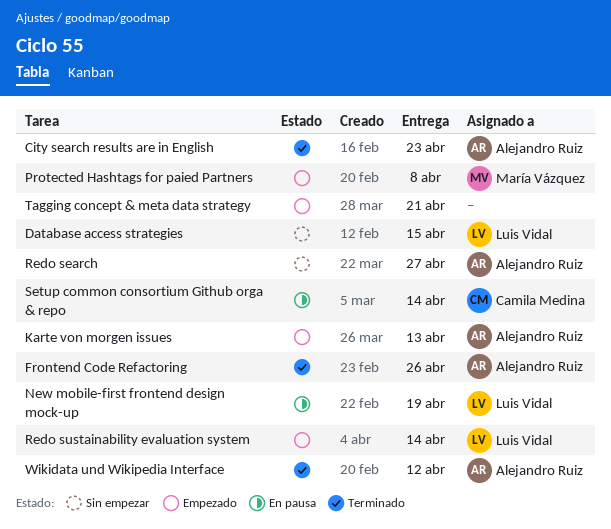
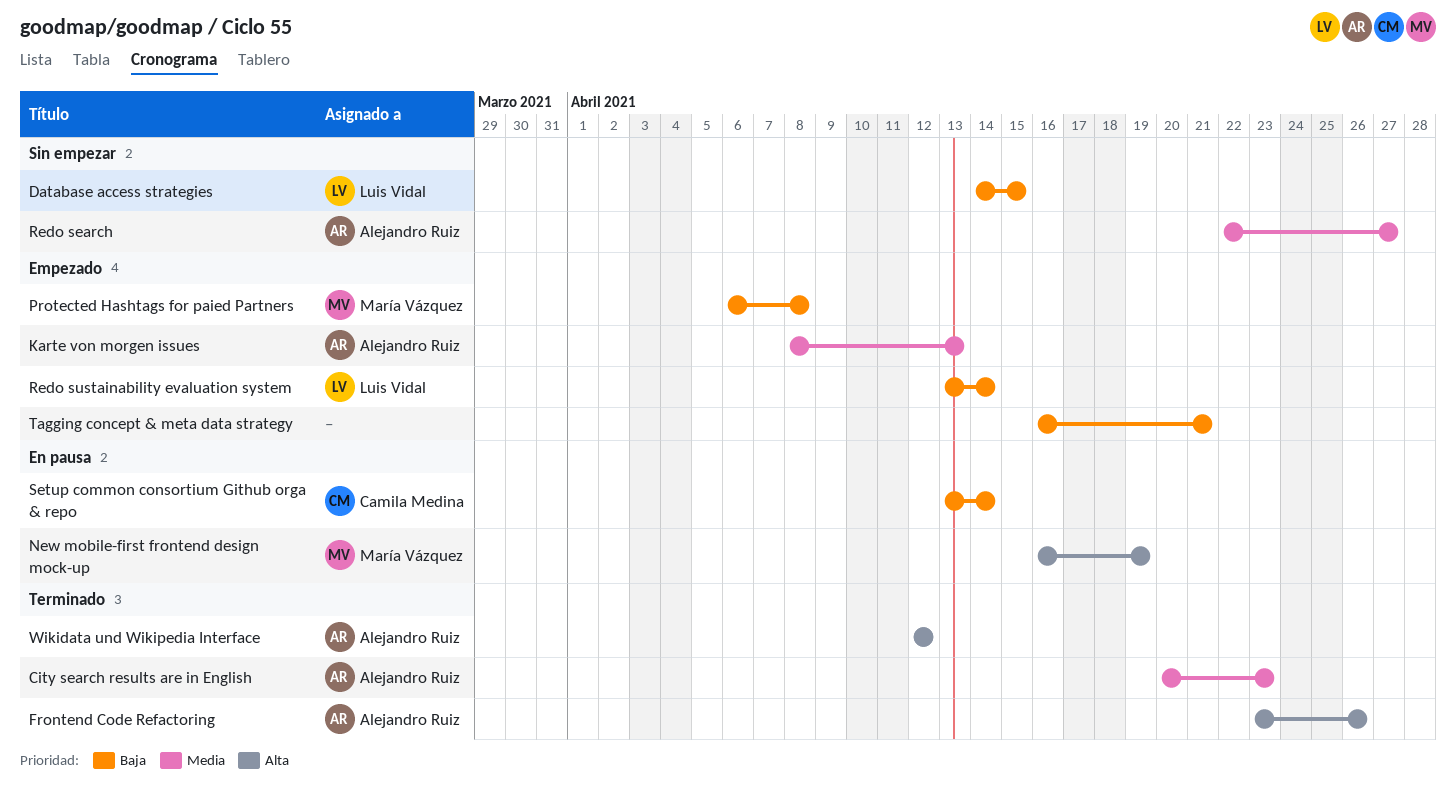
New mobile-first frontend design mock-up, owner: Luis Vidal -> María Vázquez

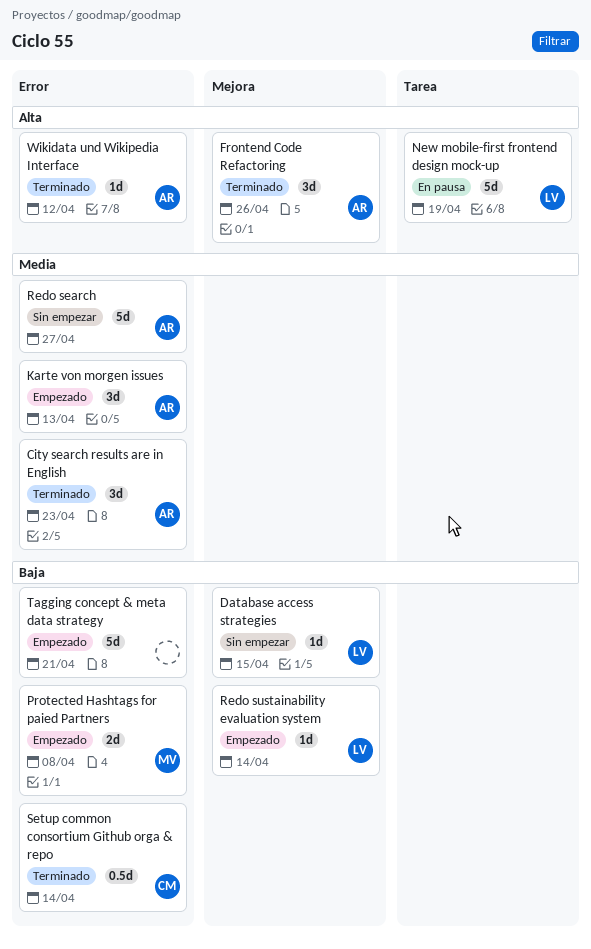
New mobile-first frontend design mock-up, owner: María Vázquez -> Luis Vidal
Setup common consortium Github orga & repo, status: En pausa -> Terminado

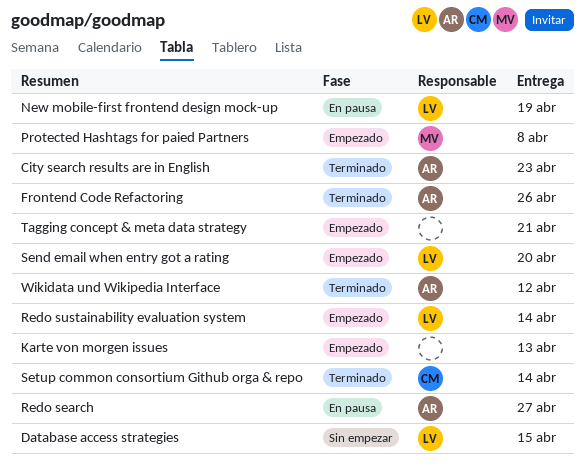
Karte von morgen issues, owner: AR -> none
Redo search, status: Sin empezar -> En pausa
Send email when entry got a rating: none -> present

